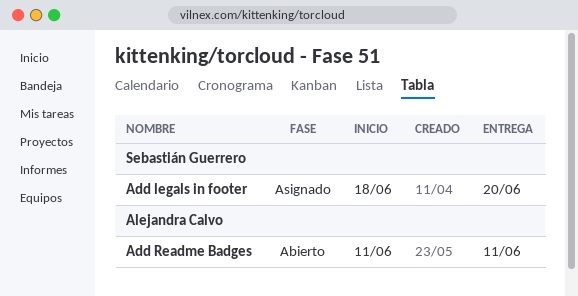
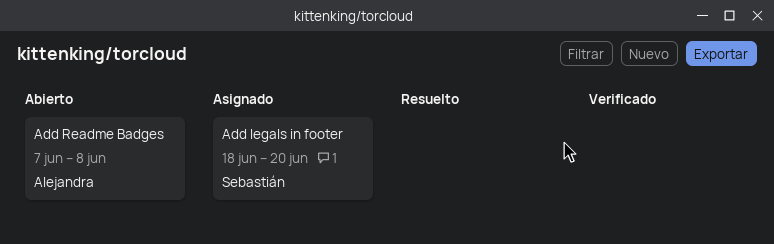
Add Readme Badges, start: Jun 11 -> Jun 7
Add Readme Badges, due: Jun 11 -> Jun 8

